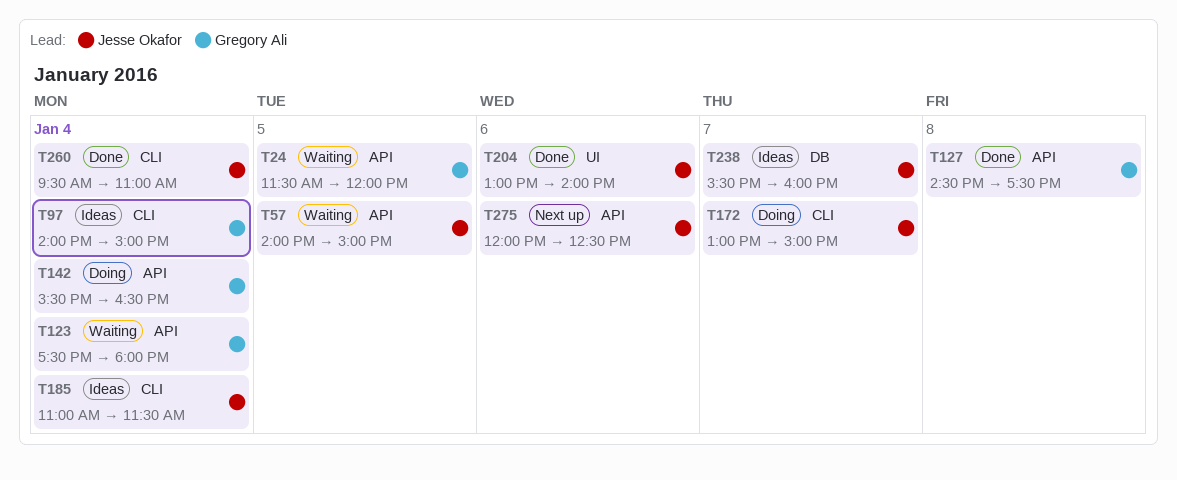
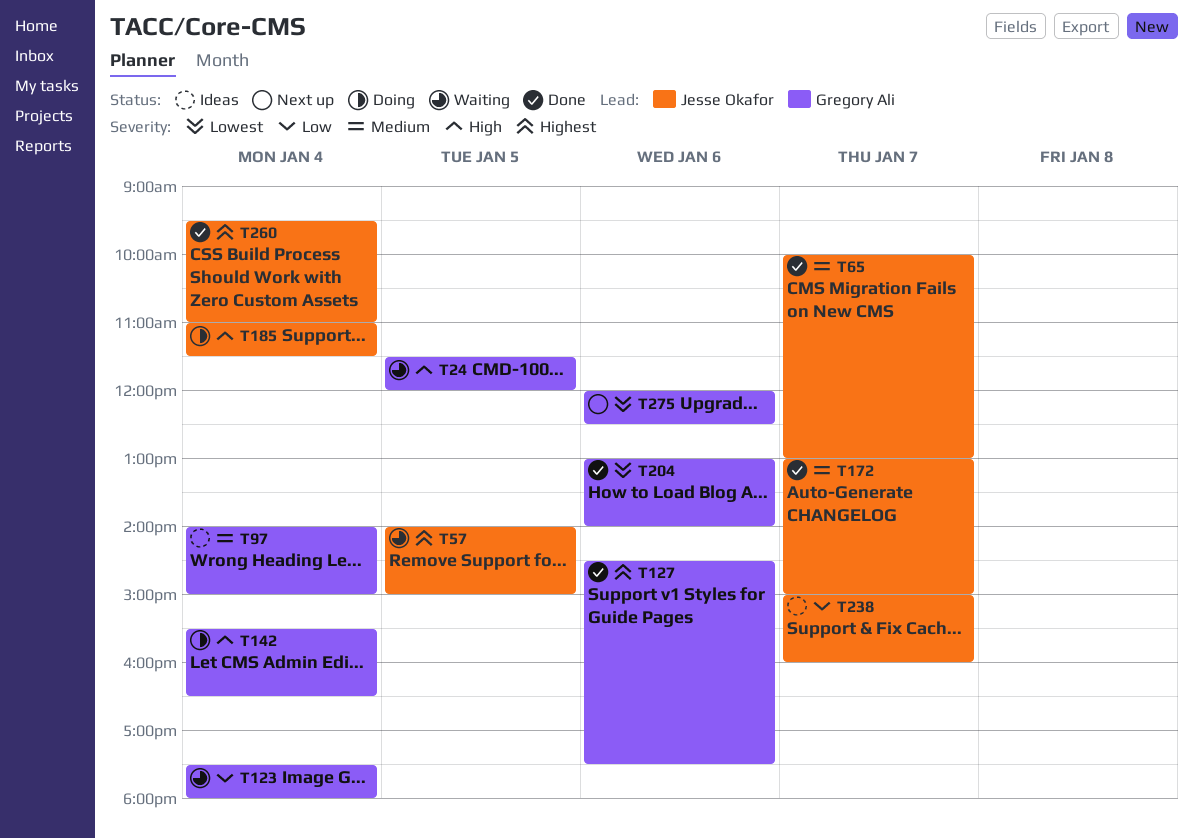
T65: none -> present
T127, day: Jan 8 -> Jan 6
T172, status: Doing -> Done
T185, status: Ideas -> Doing
T204, owner: Jesse Okafor -> Gregory Ali
T238, begins: 15:30 -> 15:00
T275, owner: Jesse Okafor -> Gregory Ali

